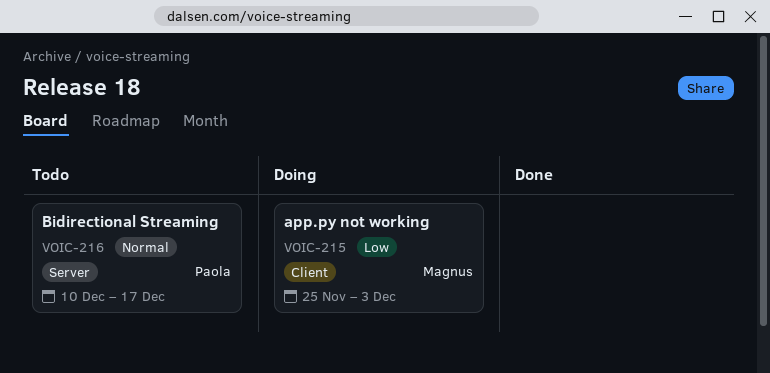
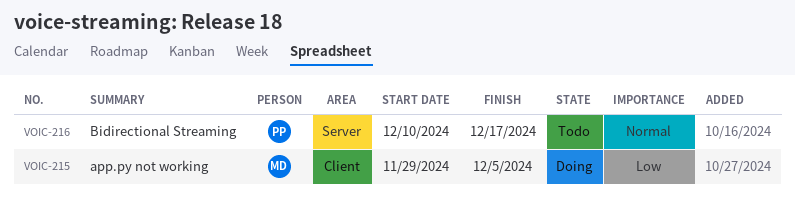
VOIC-215, start: Nov 25 -> Nov 29
VOIC-215, due: Dec 3 -> Dec 5

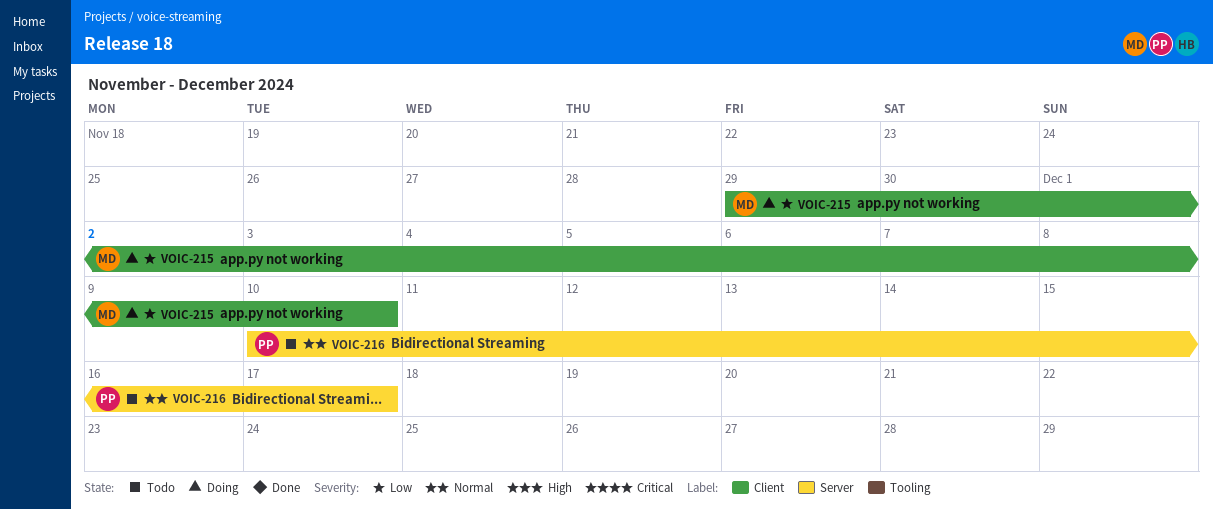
VOIC-215, due: Dec 5 -> Dec 10

